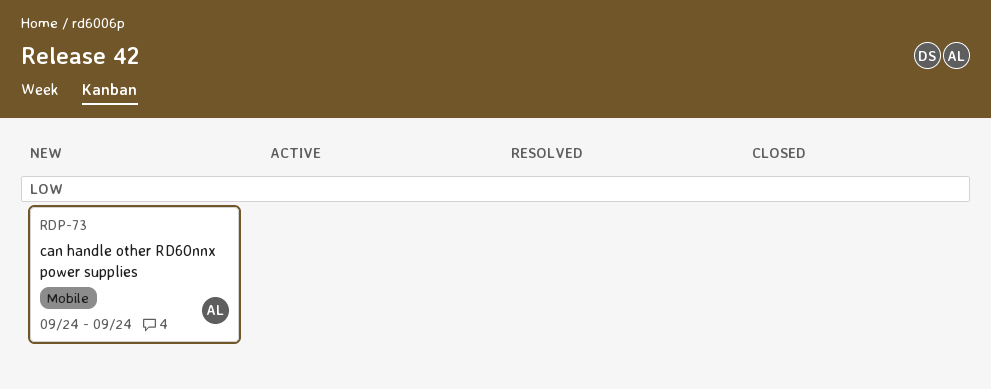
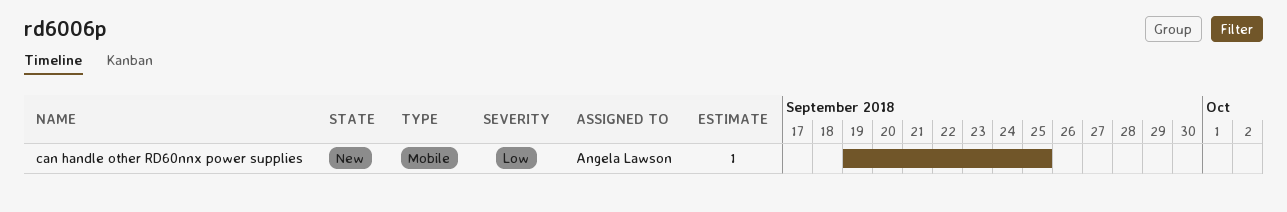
can handle other RD60nnx power supplies, start: Sep 24 -> Sep 19
can handle other RD60nnx power supplies, due: Sep 24 -> Sep 25

